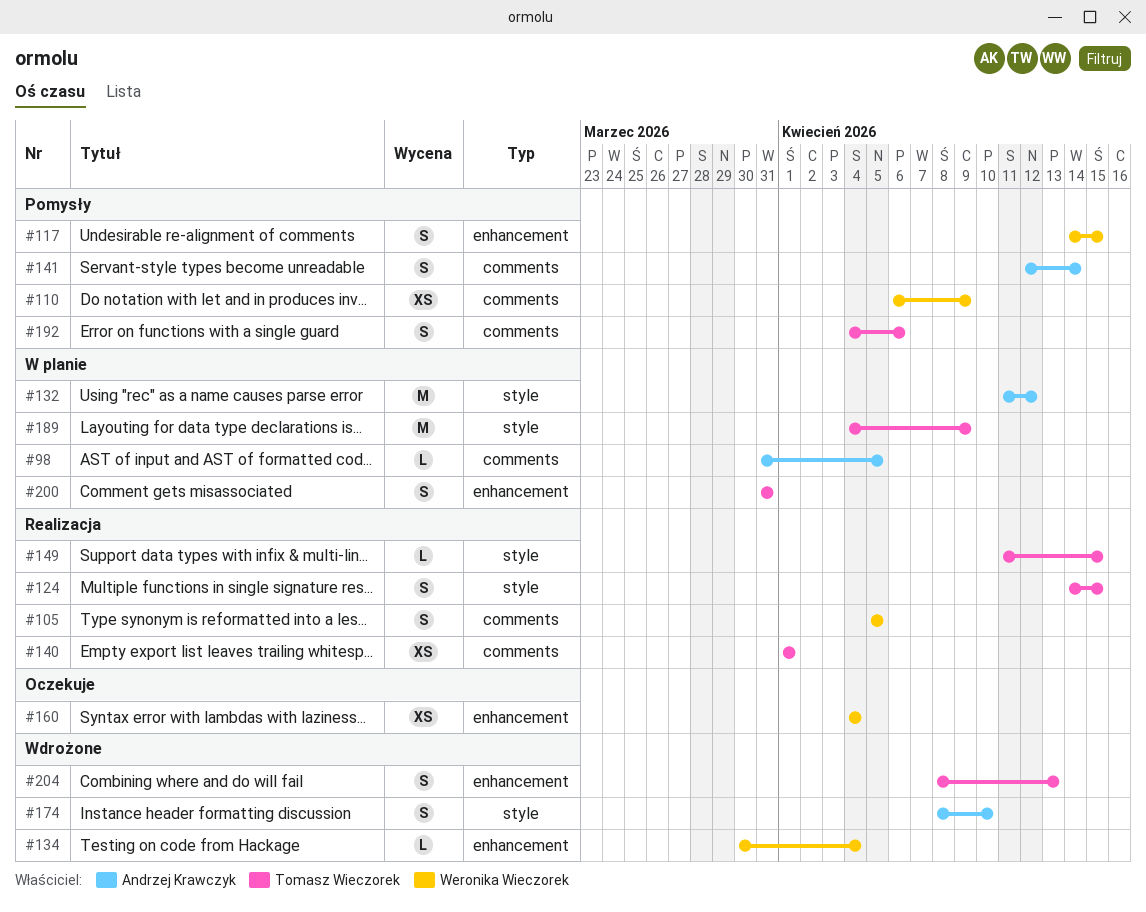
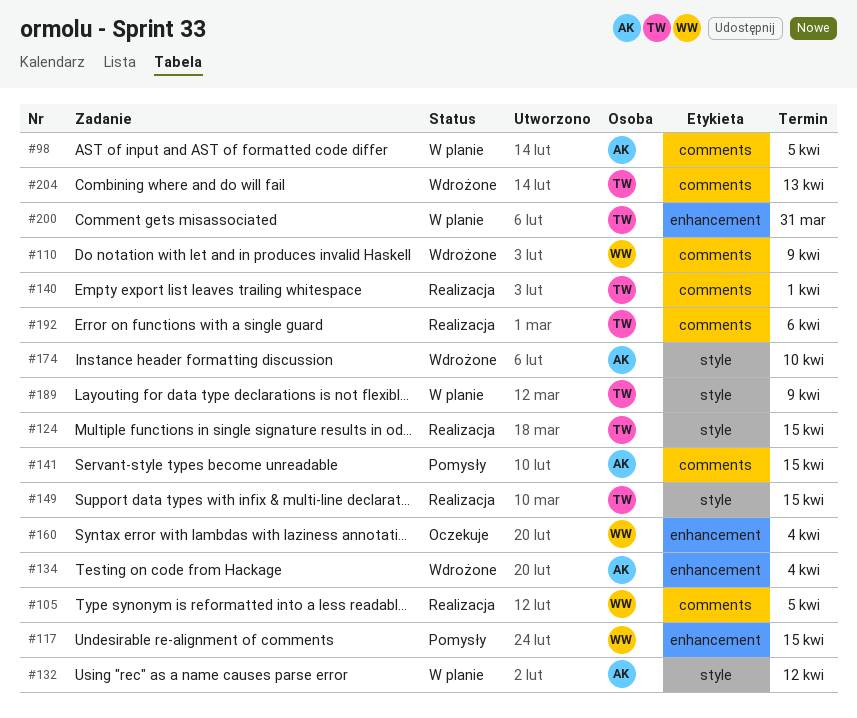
#110, status: Pomysły -> Wdrożone
#134, owner: Weronika Wieczorek -> Andrzej Krawczyk
#141, due: Apr 14 -> Apr 15
#192, status: Pomysły -> Realizacja
#204, label: enhancement -> comments

